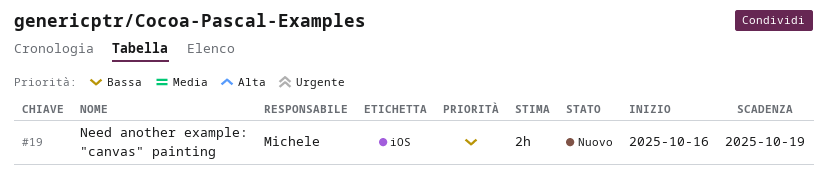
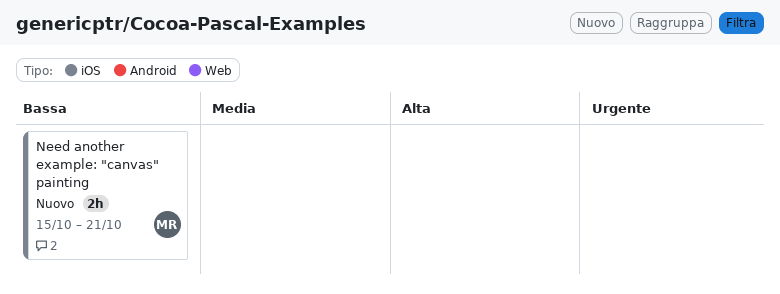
Need another example: "canvas" painting, start: Oct 16 -> Oct 15
Need another example: "canvas" painting, due: Oct 19 -> Oct 21

